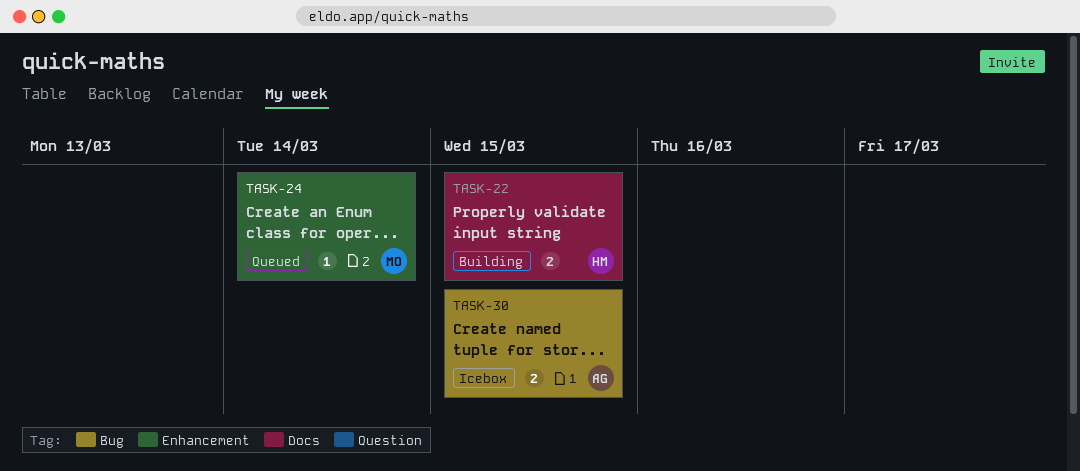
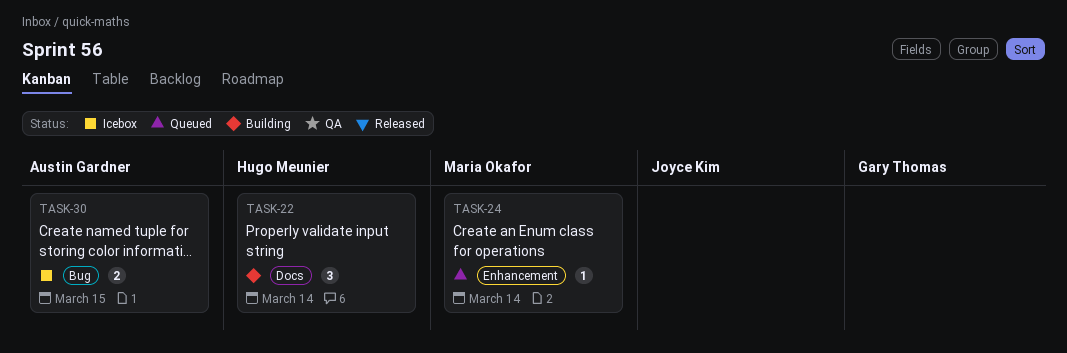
TASK-22, estimate: 2 -> 3
TASK-22, due: Mar 15 -> Mar 14

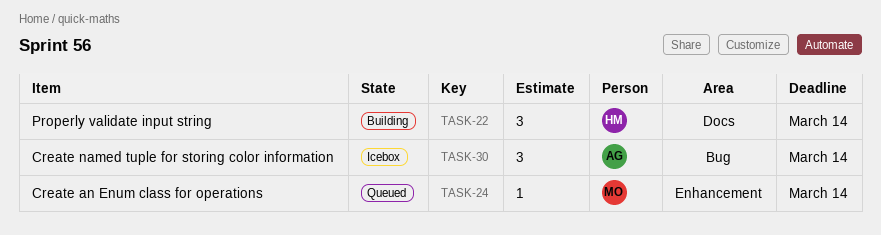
TASK-30, estimate: 2 -> 3
TASK-30, due: Mar 15 -> Mar 14

